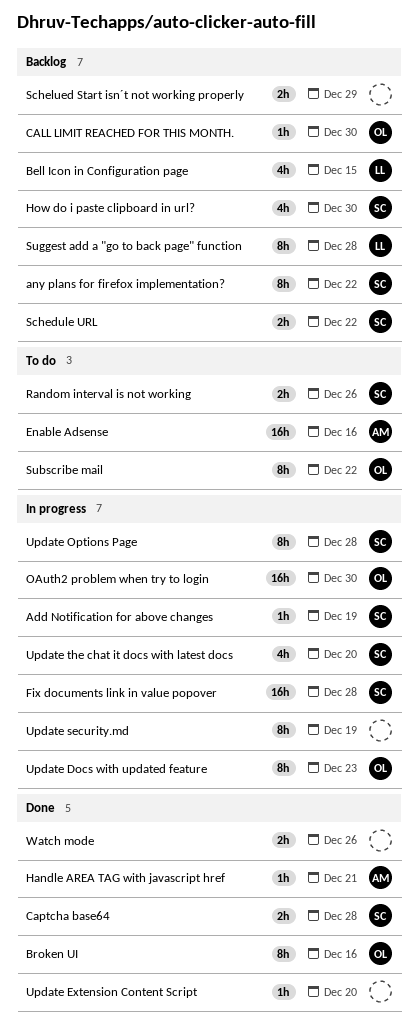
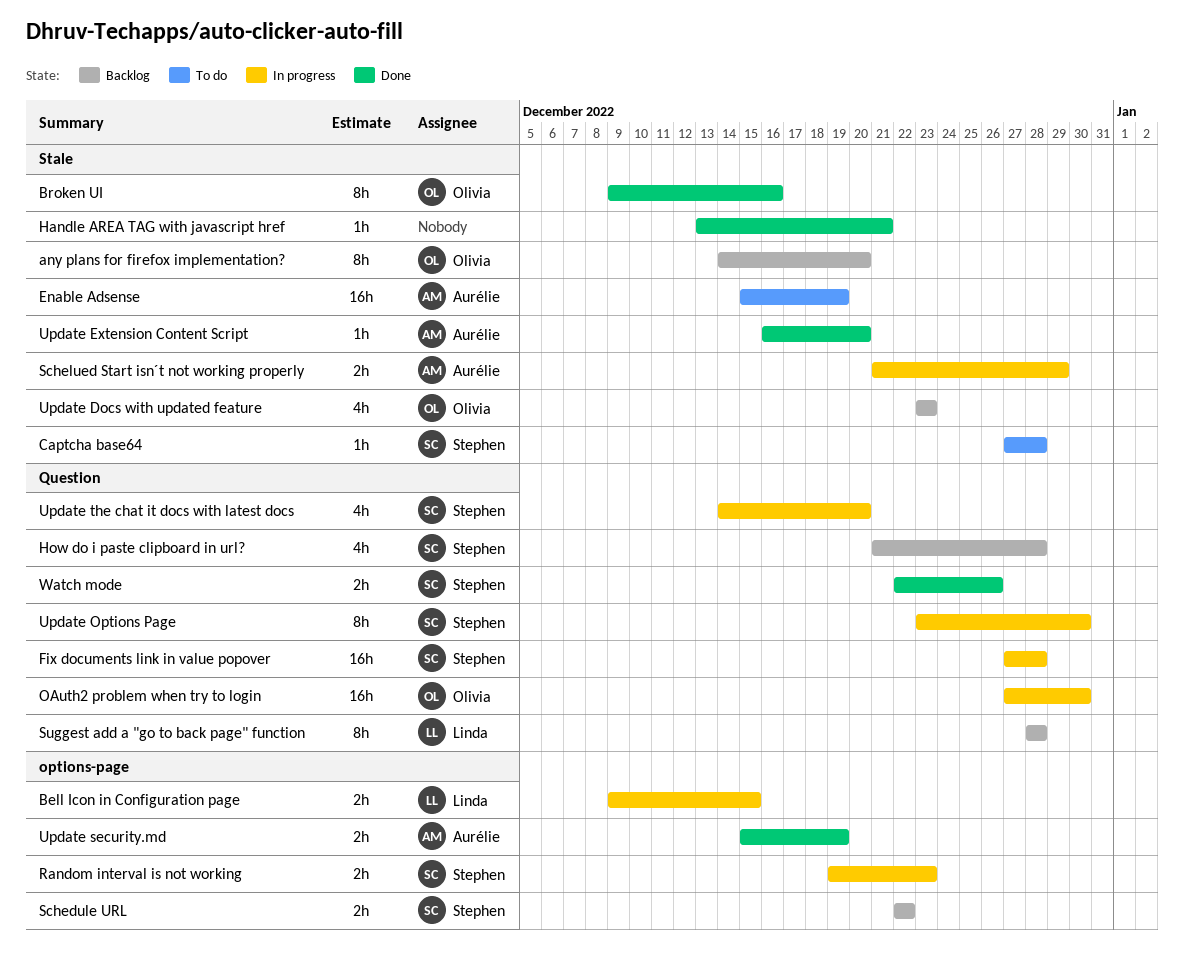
Add Notification for above changes: present -> none
any plans for firefox implementation?, owner: Stephen -> Olivia
any plans for firefox implementation?, due: Dec 22 -> Dec 20
Bell Icon in Configuration page, status: Backlog -> In progress
Bell Icon in Configuration page, estimate: 4h -> 2h
CALL LIMIT REACHED FOR THIS MONTH.: present -> none
Captcha base64, status: Done -> To do
Captcha base64, estimate: 2h -> 1h
Enable Adsense, due: Dec 16 -> Dec 19
Handle AREA TAG with javascript href, owner: Aurélie -> none
How do i paste clipboard in url?, due: Dec 30 -> Dec 28
Random interval is not working, status: To do -> In progress
Random interval is not working, due: Dec 26 -> Dec 23
Schelued Start isn´t not working properly, status: Backlog -> In progress
Schelued Start isn´t not working properly, owner: none -> Aurélie
Subscribe mail: present -> none
Update Docs with updated feature, status: In progress -> Backlog
Update Docs with updated feature, estimate: 8h -> 4h
Update Extension Content Script, owner: none -> Aurélie
Update Options Page, due: Dec 28 -> Dec 30
Update security.md, status: In progress -> Done
Update security.md, owner: none -> Aurélie
Update security.md, estimate: 8h -> 2h
Watch mode, owner: none -> Stephen

